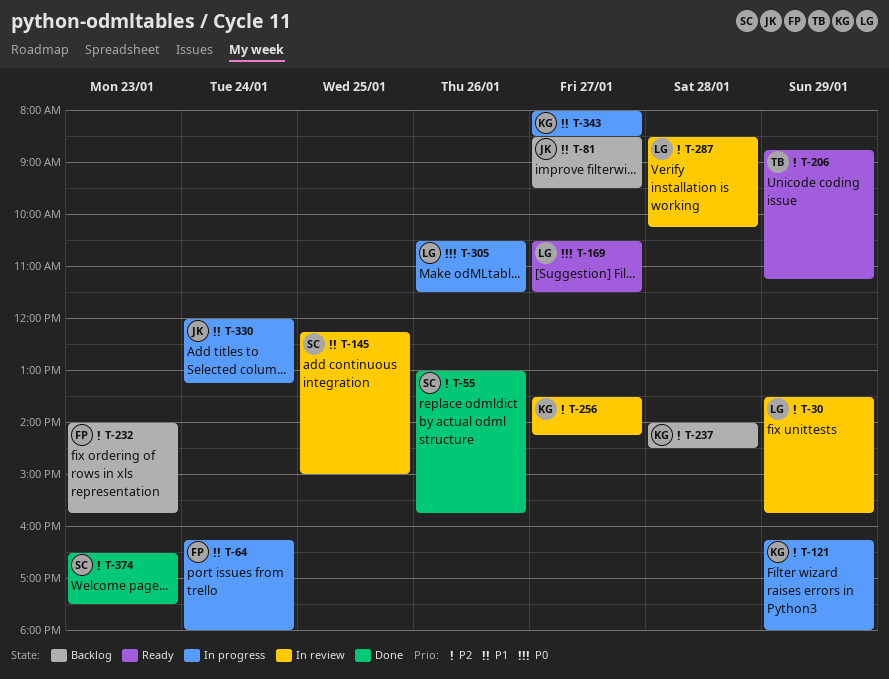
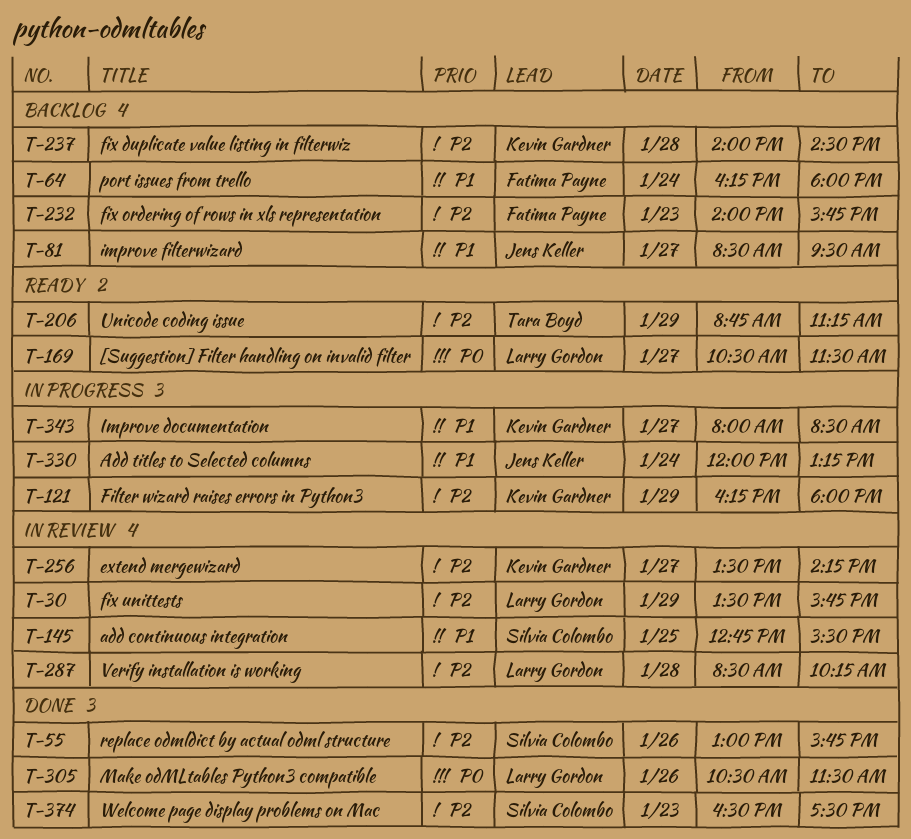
T-64, status: In progress -> Backlog
T-145, begins: 12:15 -> 12:45
T-145, ends: 15:00 -> 15:30
T-305, status: In progress -> Done

